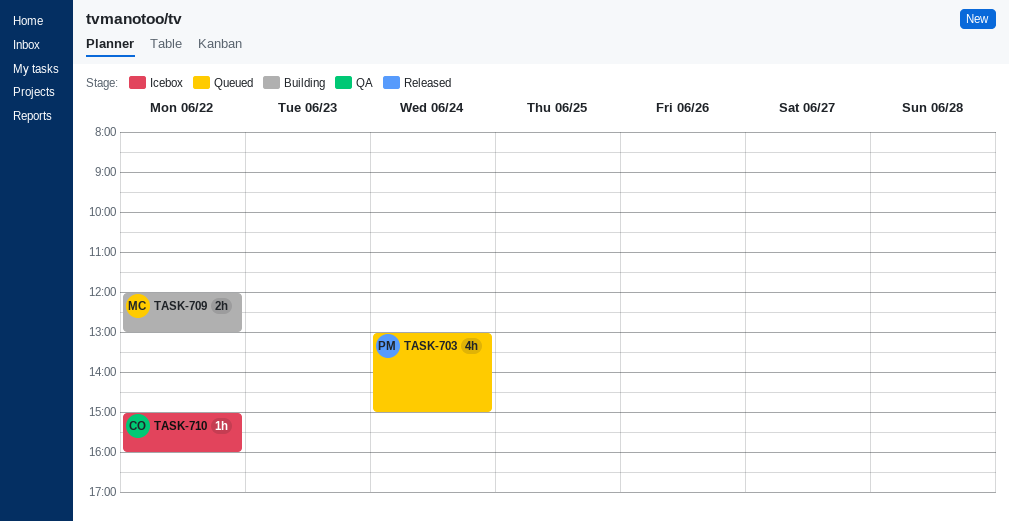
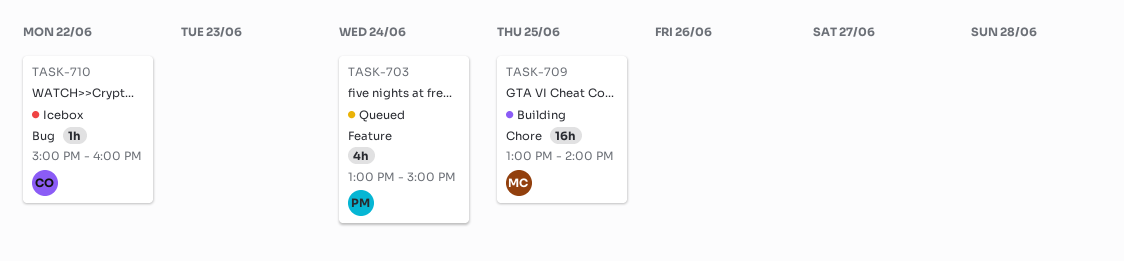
TASK-709, estimate: 2h -> 16h
TASK-709, day: Jun 22 -> Jun 25
TASK-709, begins: 12:00 -> 13:00
TASK-709, ends: 13:00 -> 14:00

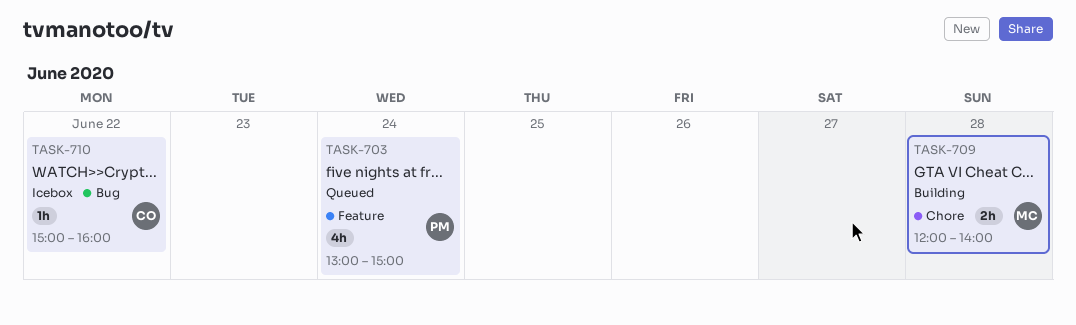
TASK-709, estimate: 16h -> 2h
TASK-709, day: Jun 25 -> Jun 28
TASK-709, begins: 13:00 -> 12:00

